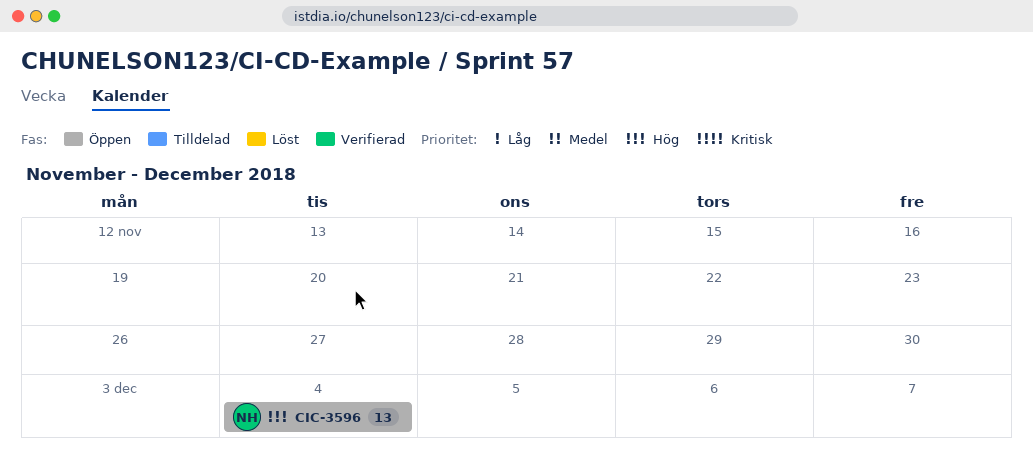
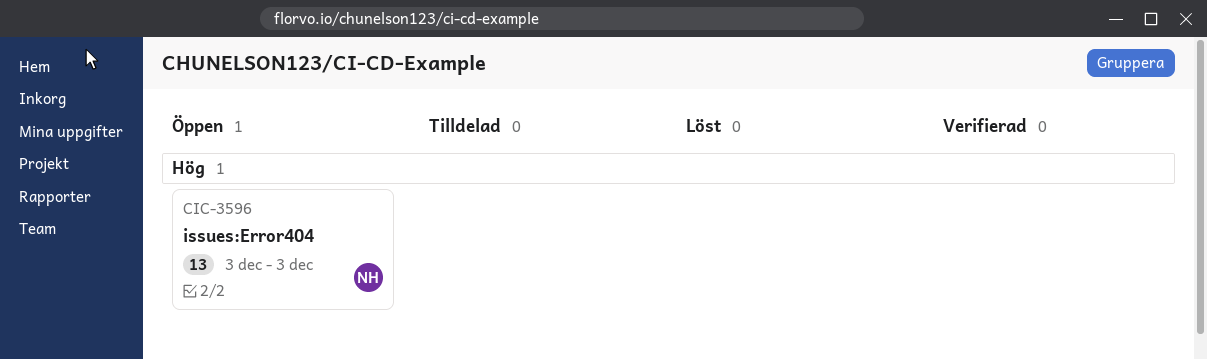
CIC-3596, start: Dec 4 -> Dec 3
CIC-3596, due: Dec 4 -> Dec 3

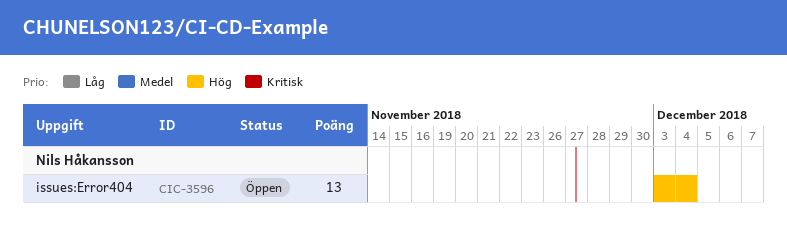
CIC-3596, due: Dec 3 -> Dec 4

